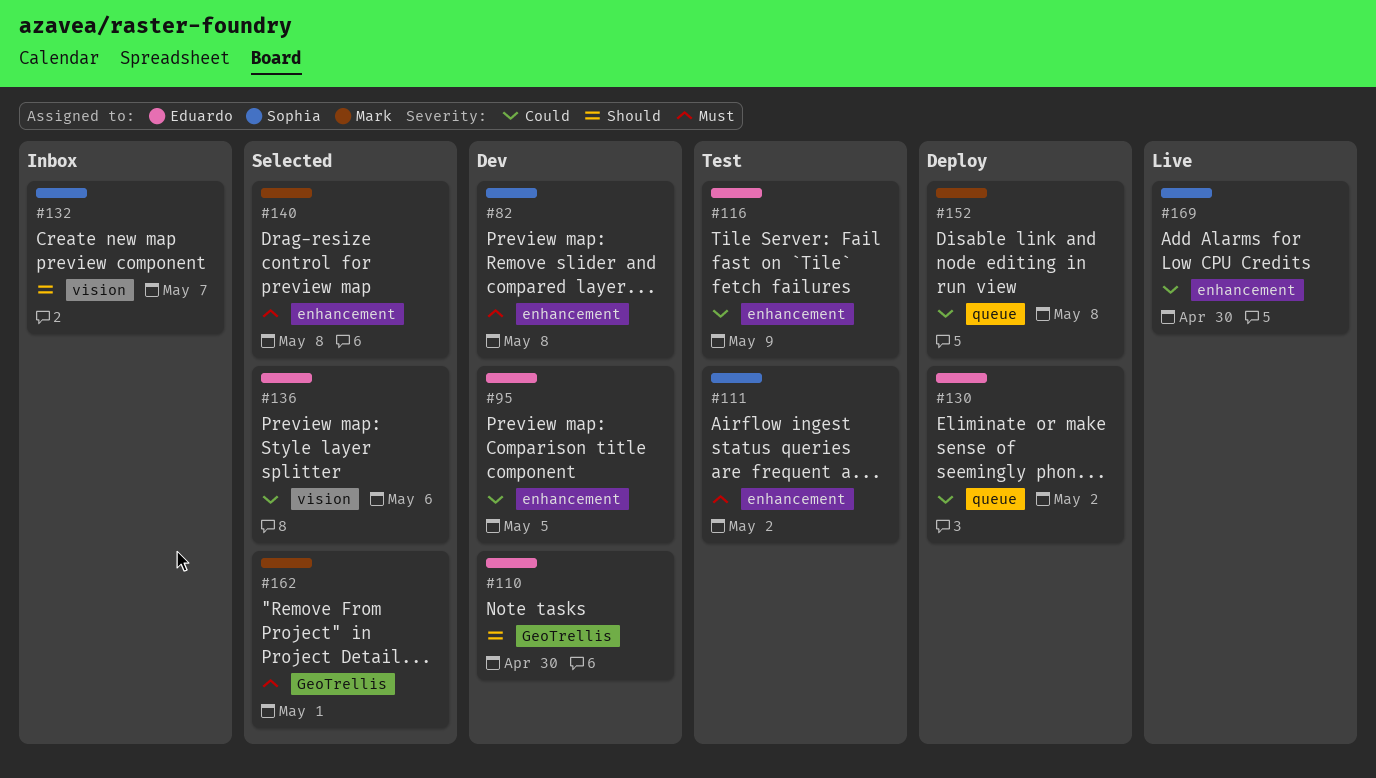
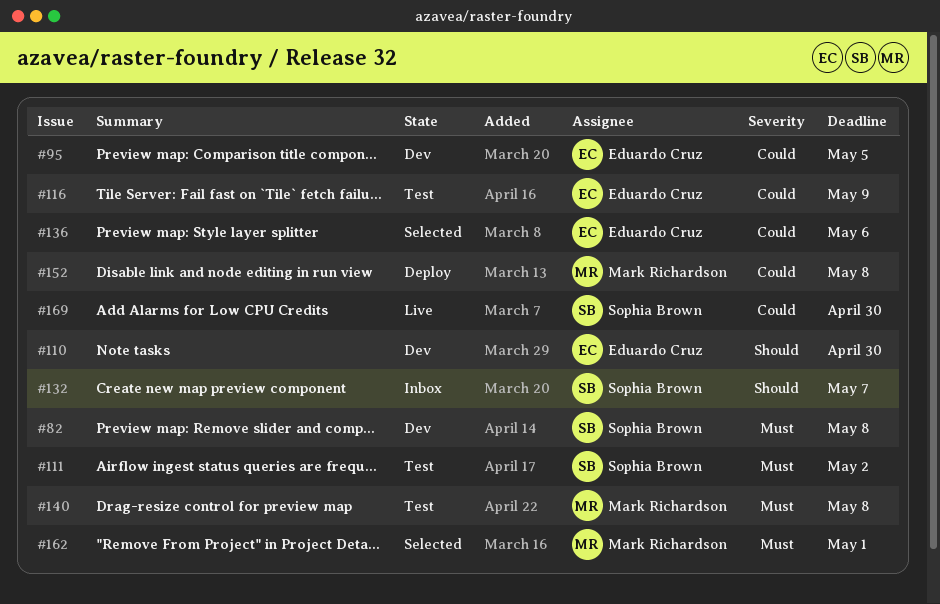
#130: present -> none
#140, status: Selected -> Test

